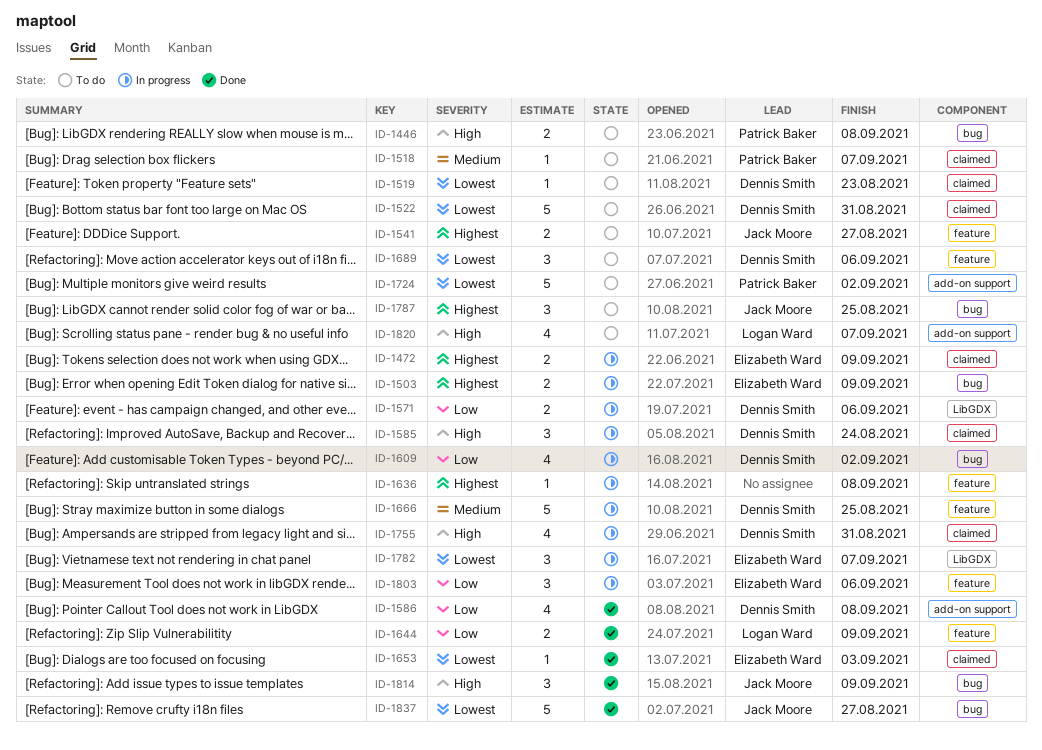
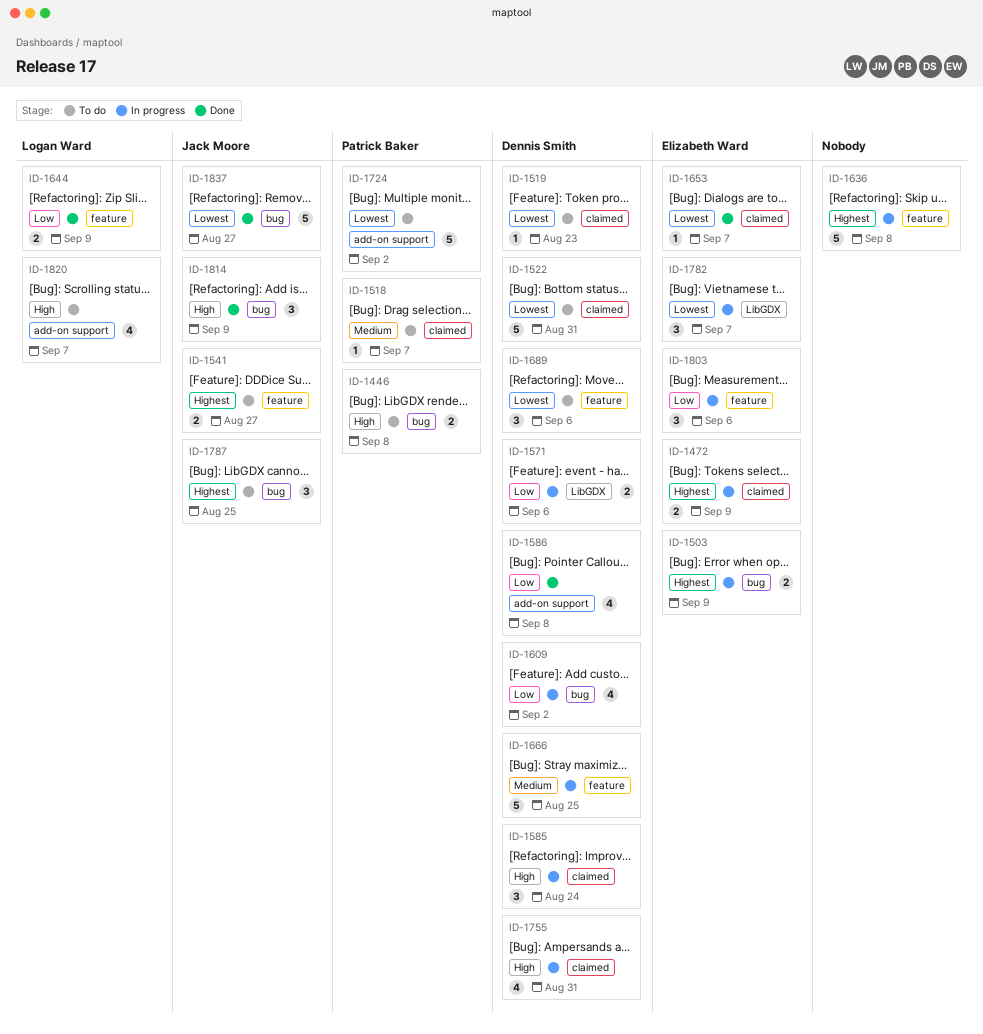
ID-1636, estimate: 1 -> 5
ID-1653, due: Sep 3 -> Sep 7

